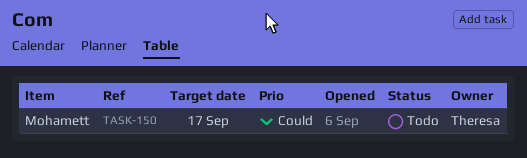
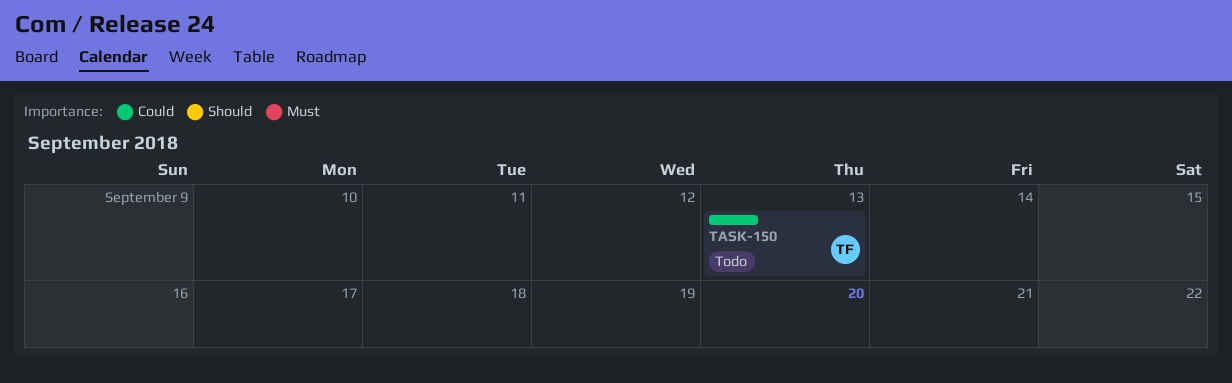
TASK-150, due: Sep 17 -> Sep 13

